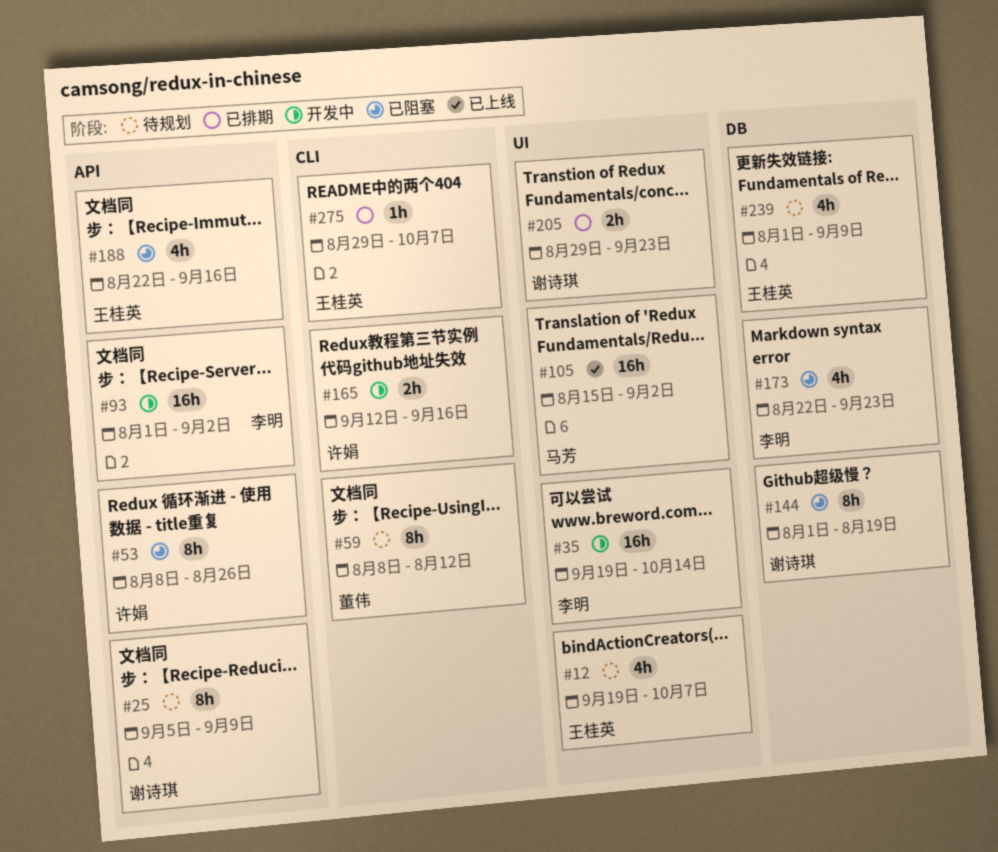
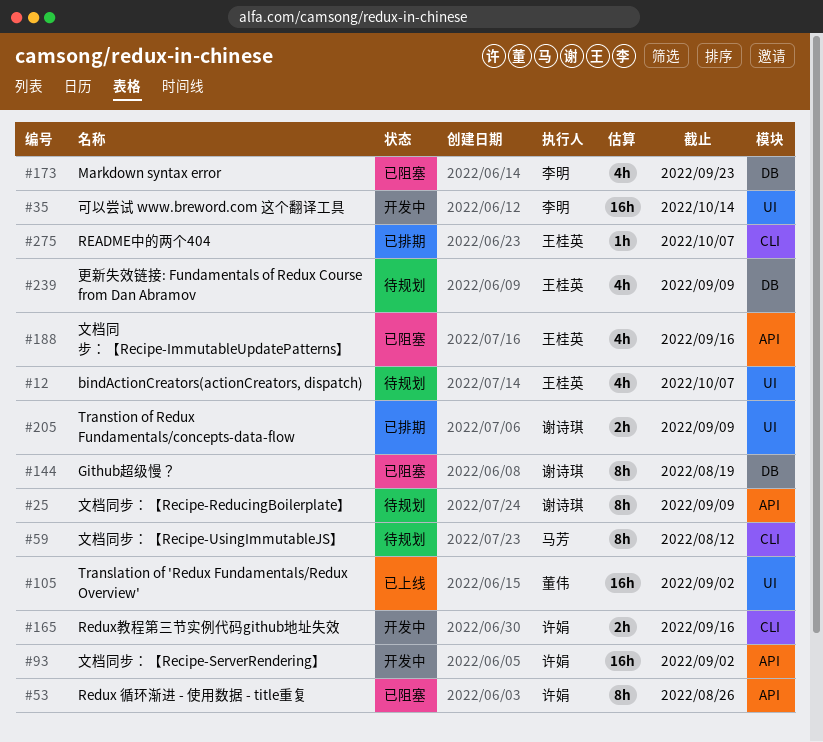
#59, owner: 董伟 -> 马芳
#93, owner: 李明 -> 许娟
#105, owner: 马芳 -> 董伟
#205, due: Sep 23 -> Sep 9

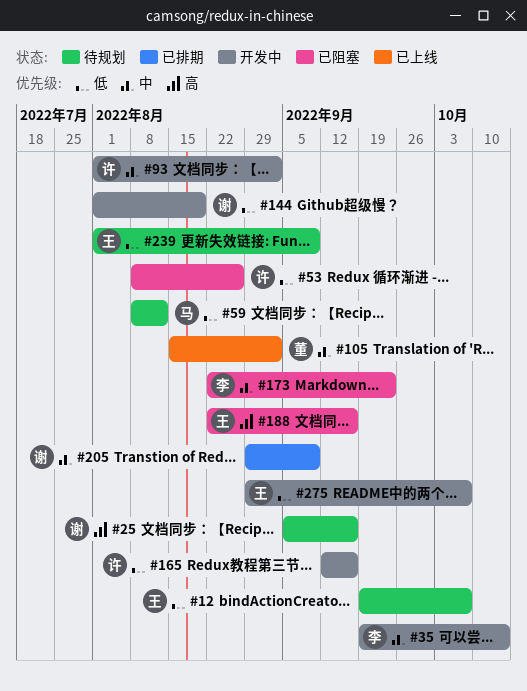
#25, due: Sep 9 -> Sep 16
#144, status: 已阻塞 -> 开发中
#275, status: 已排期 -> 开发中

